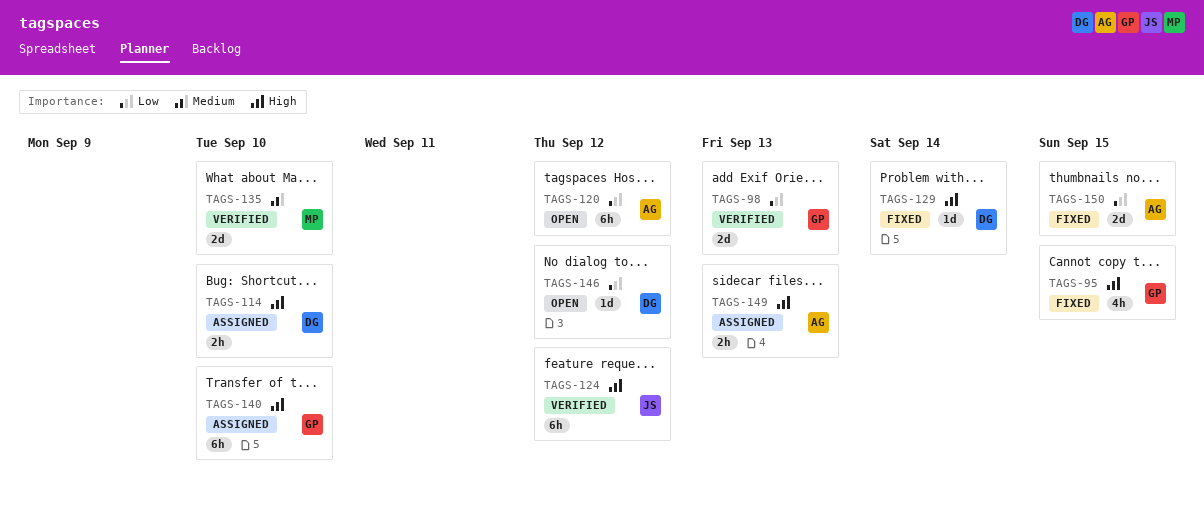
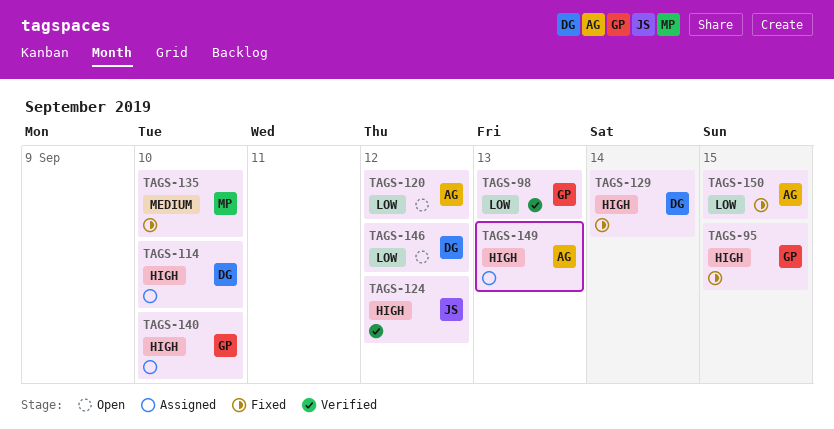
TAGS-135, status: Verified -> Fixed

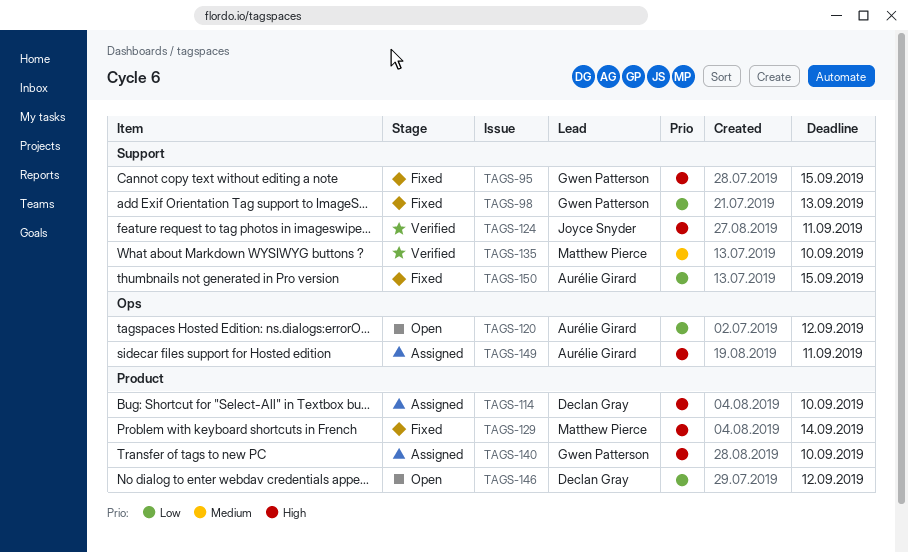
TAGS-98, status: Verified -> Fixed
TAGS-124, due: Sep 12 -> Sep 11
TAGS-129, owner: Declan Gray -> Matthew Pierce
TAGS-135, status: Fixed -> Verified
TAGS-149, due: Sep 13 -> Sep 11

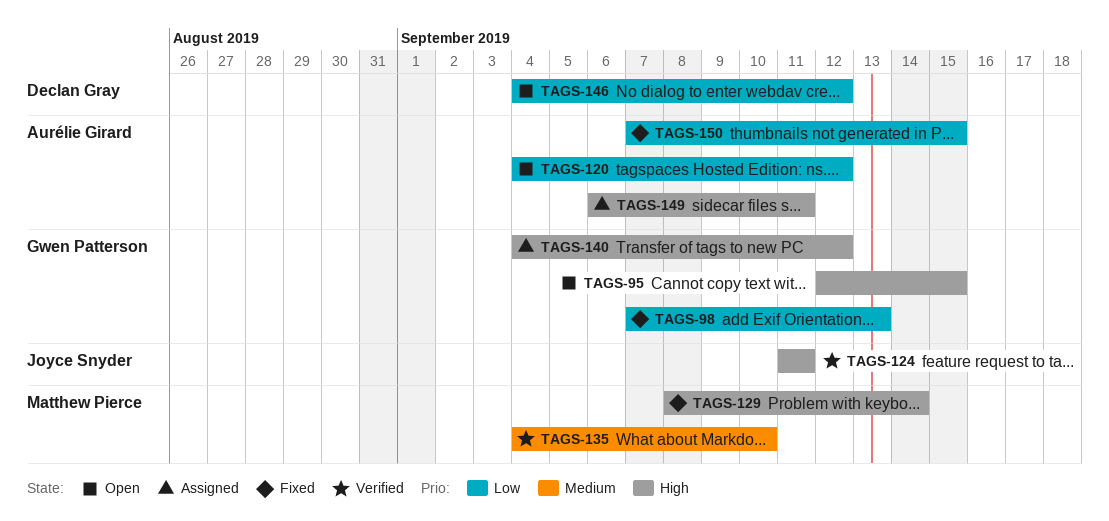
TAGS-95, status: Fixed -> Open
TAGS-114: present -> none
TAGS-140, due: Sep 10 -> Sep 12

